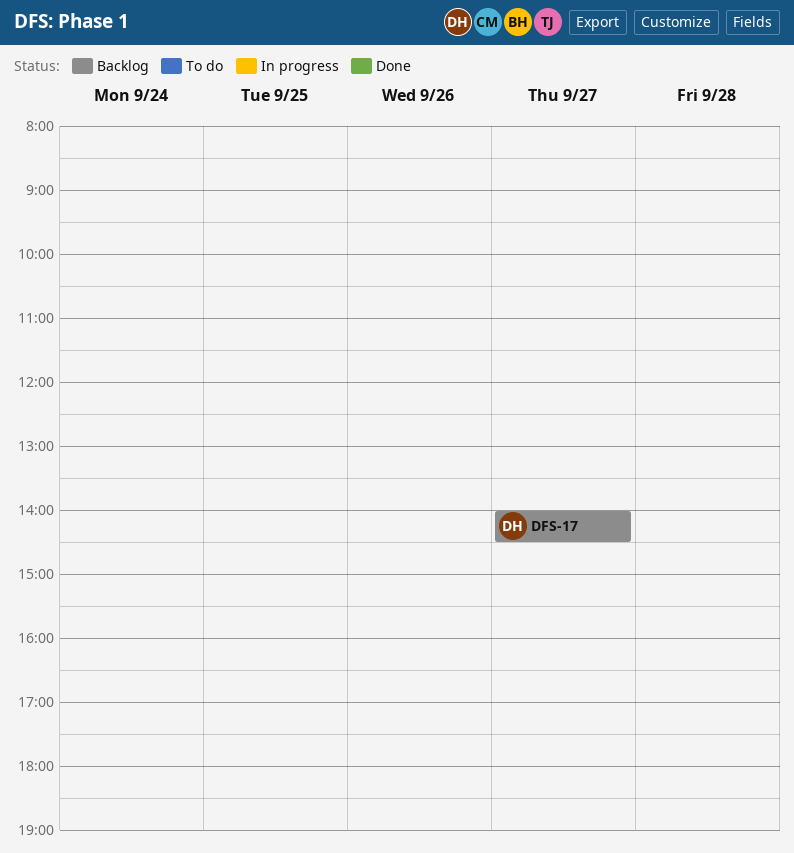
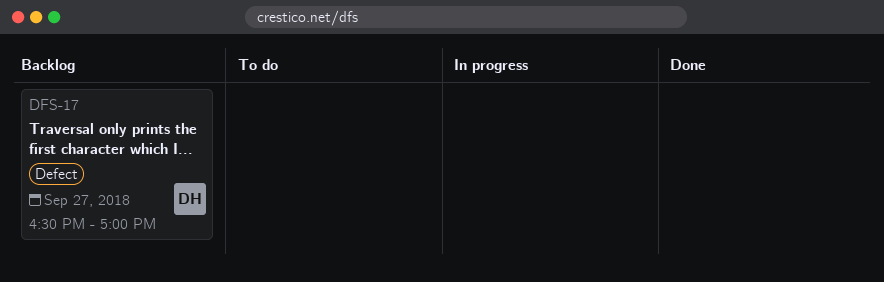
DFS-17, begins: 14:00 -> 16:30
DFS-17, ends: 14:30 -> 17:00

